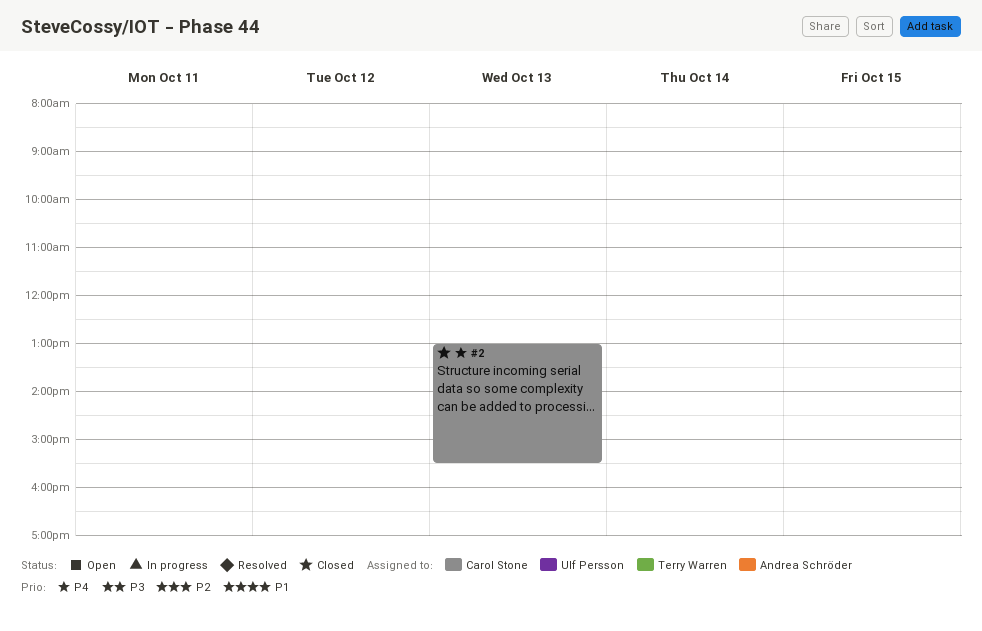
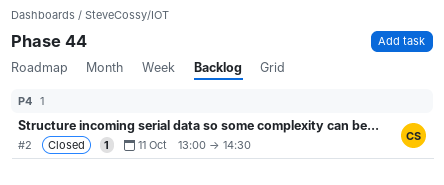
#2, day: Oct 13 -> Oct 11
#2, ends: 15:30 -> 14:30

